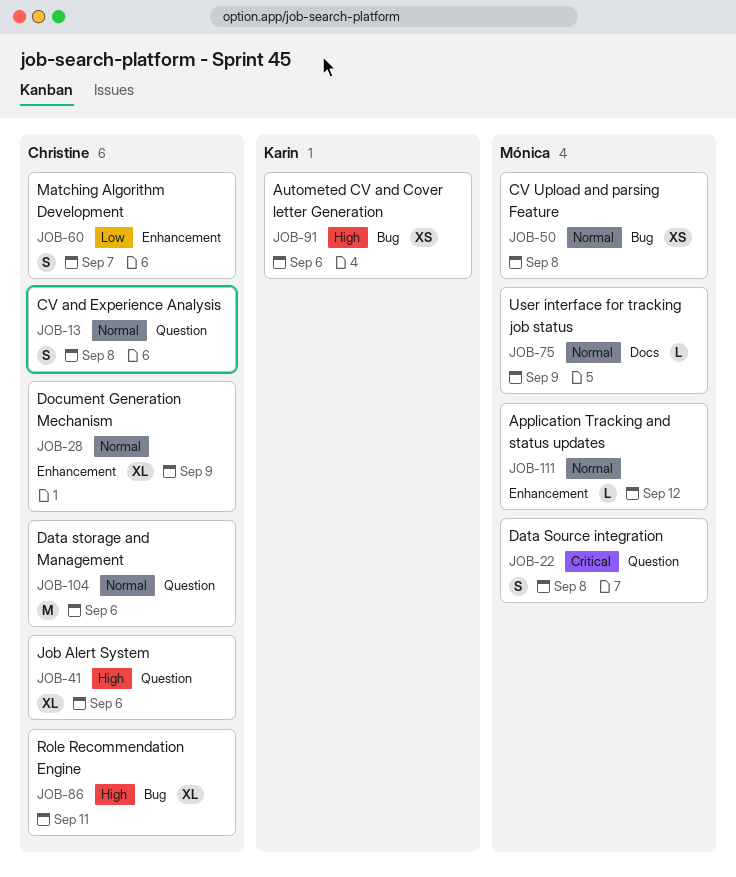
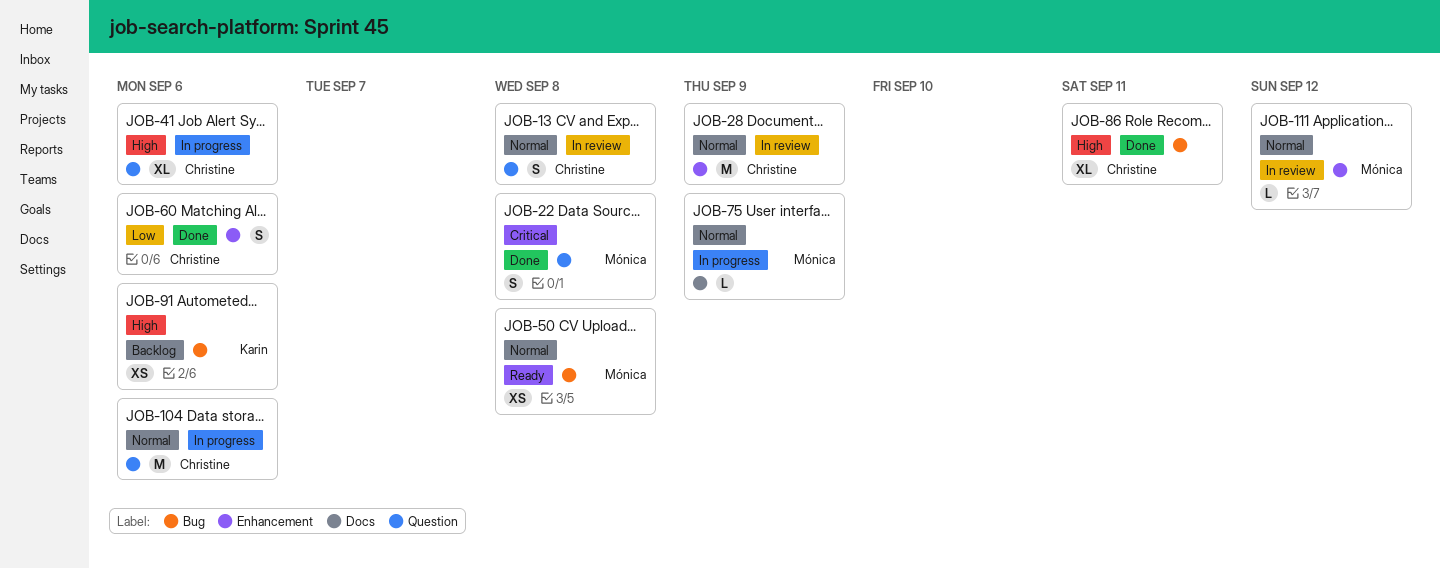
JOB-28, estimate: XL -> M
JOB-60, due: Sep 7 -> Sep 6

